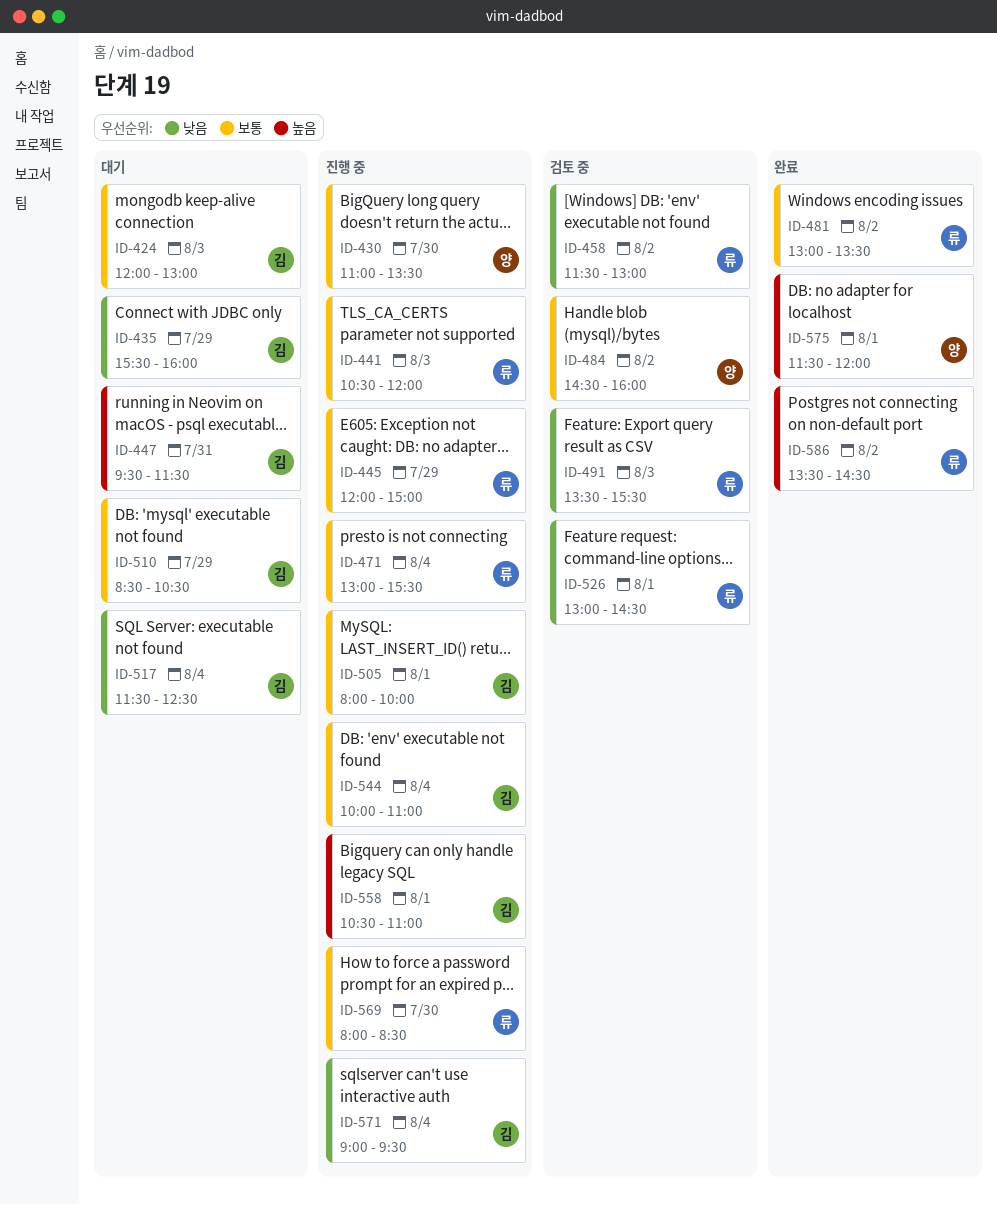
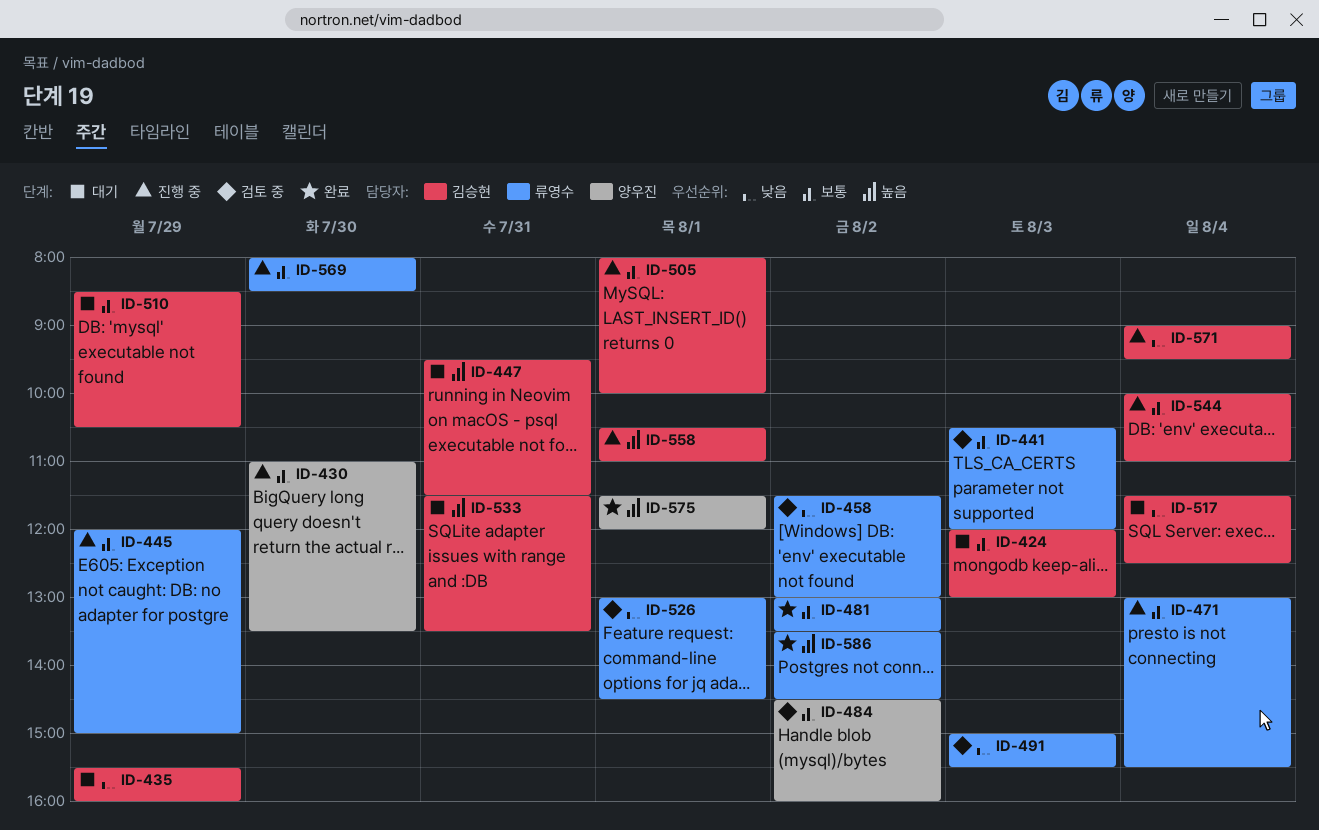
ID-441, status: 진행 중 -> 검토 중
ID-491, begins: 13:30 -> 15:00
ID-533: none -> present

